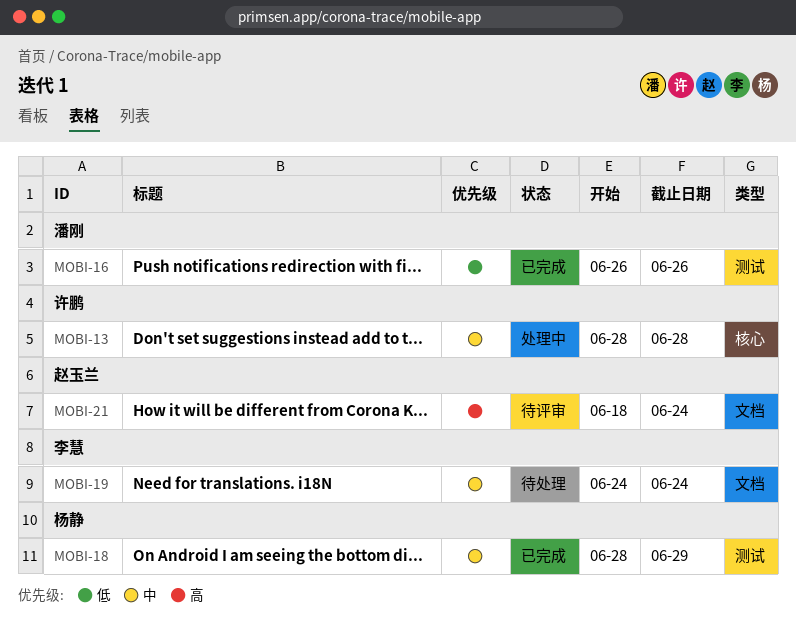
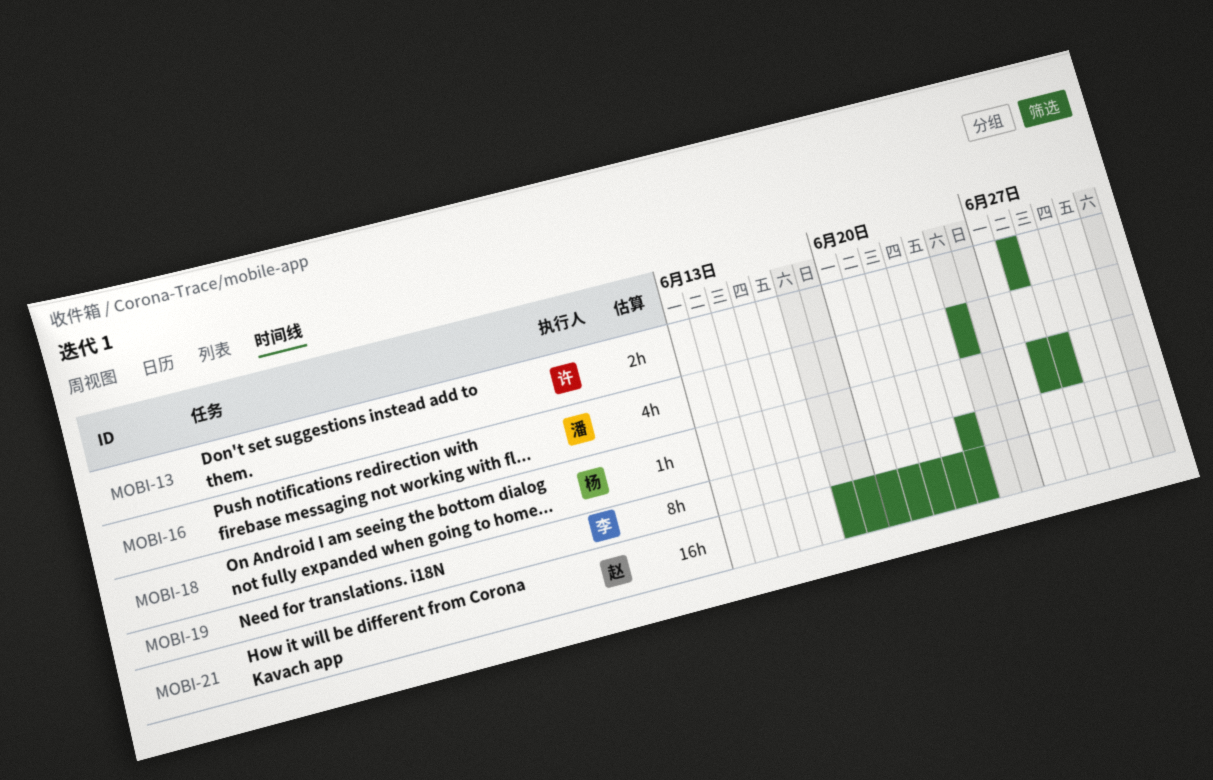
MOBI-16, start: Jun 26 -> Jun 25
MOBI-16, due: Jun 26 -> Jun 25

